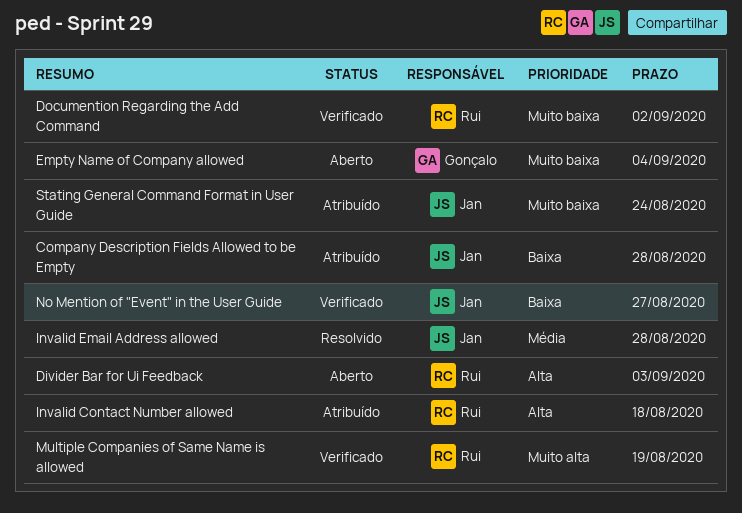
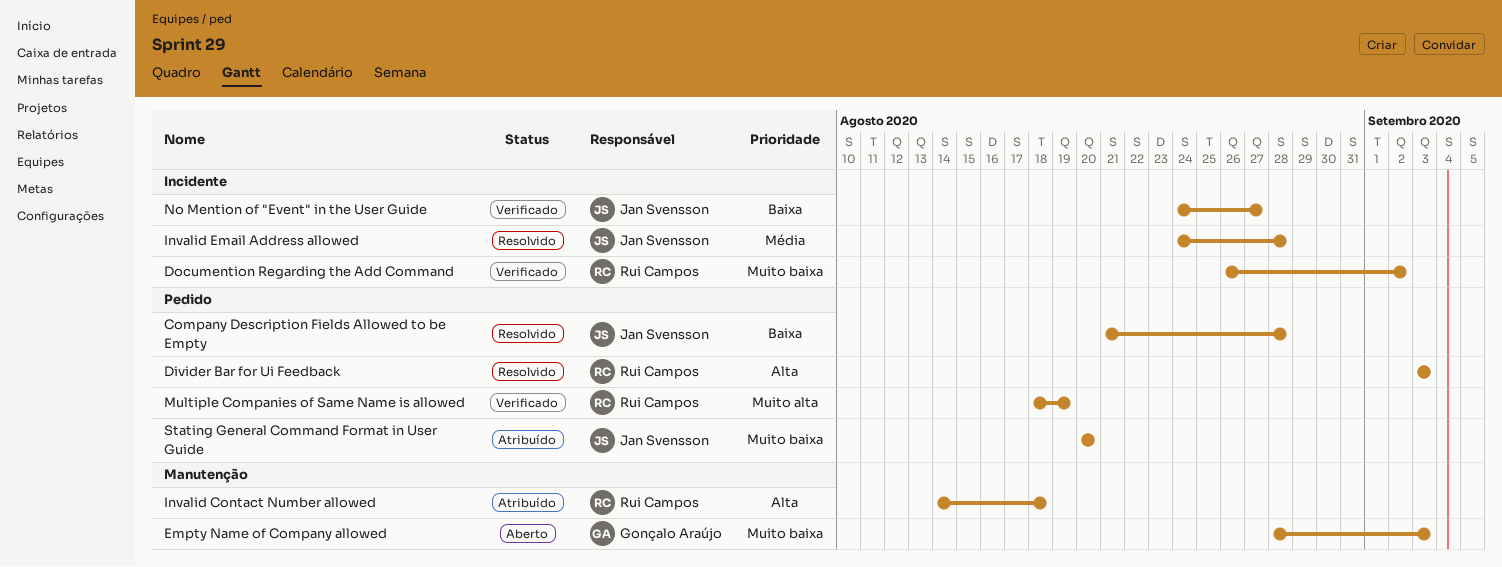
Company Description Fields Allowed to be Empty, status: Atribuído -> Resolvido
Divider Bar for Ui Feedback, status: Aberto -> Resolvido
Empty Name of Company allowed, due: Sep 4 -> Sep 3
Stating General Command Format in User Guide, due: Aug 24 -> Aug 20

